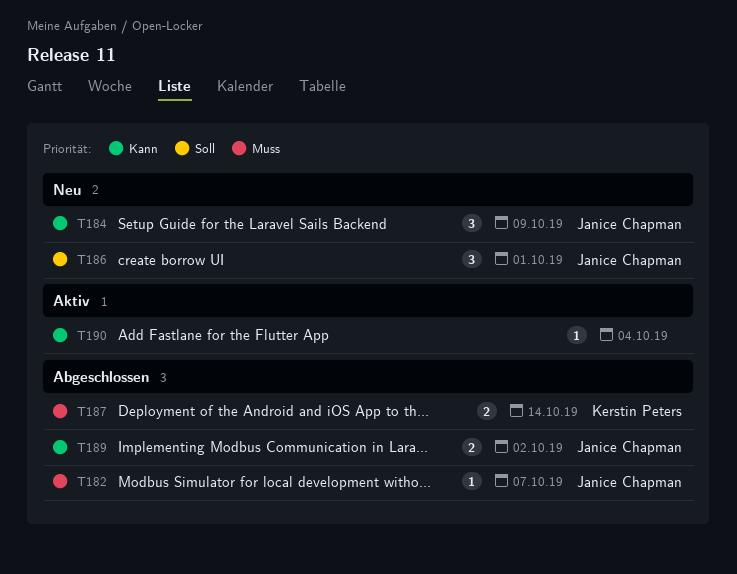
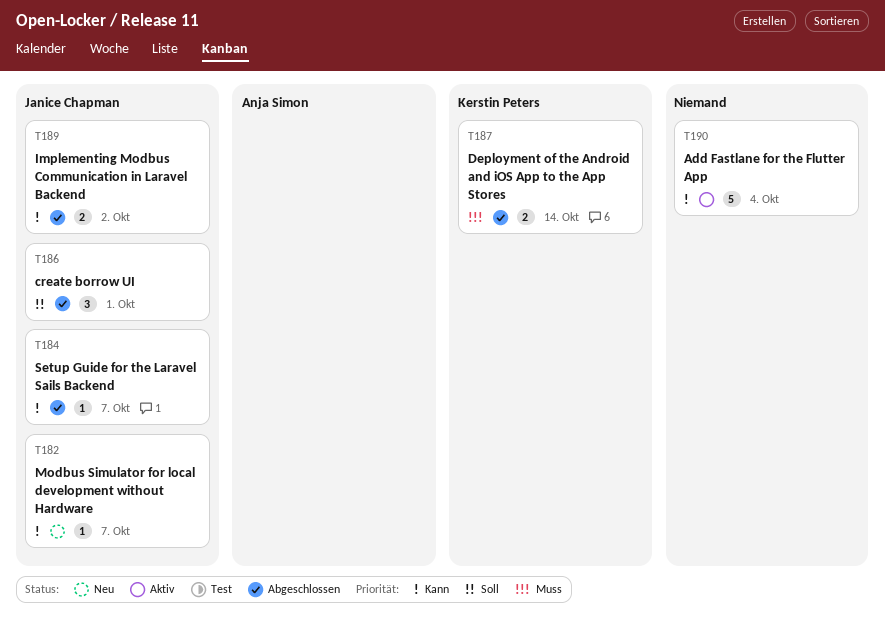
T182, status: Abgeschlossen -> Neu
T182, priority: Muss -> Kann
T184, status: Neu -> Abgeschlossen
T184, estimate: 3 -> 1
T184, due: Oct 9 -> Oct 7
T186, status: Neu -> Abgeschlossen
T190, estimate: 1 -> 5

